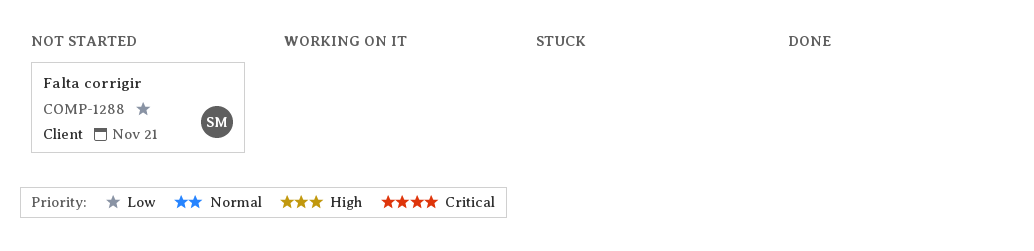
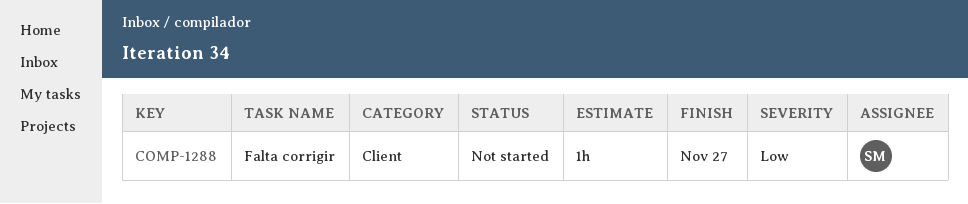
COMP-1288, due: Nov 21 -> Nov 27

